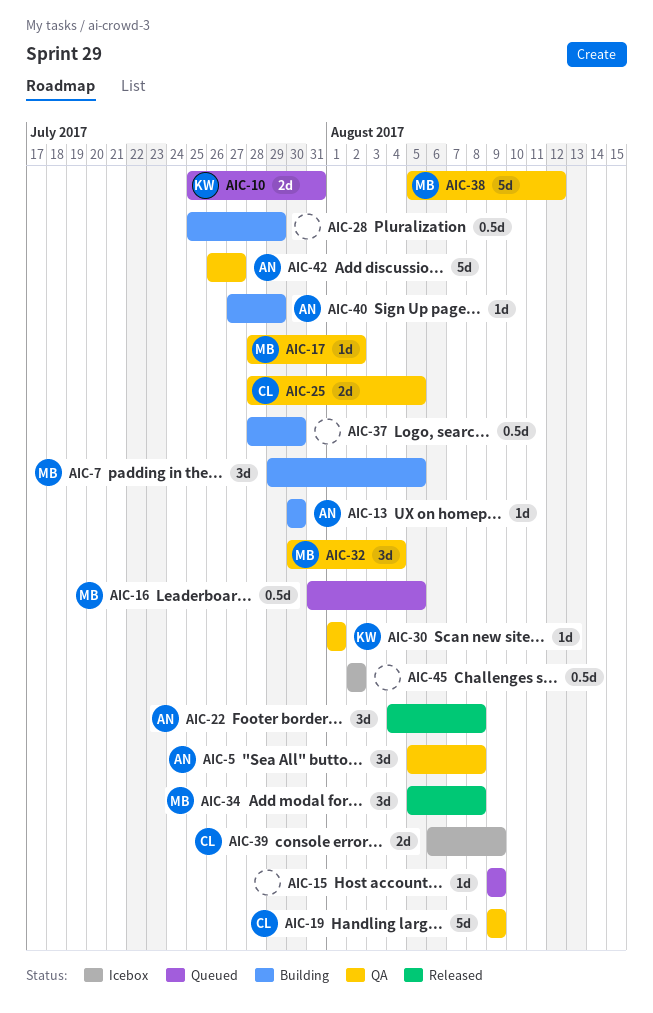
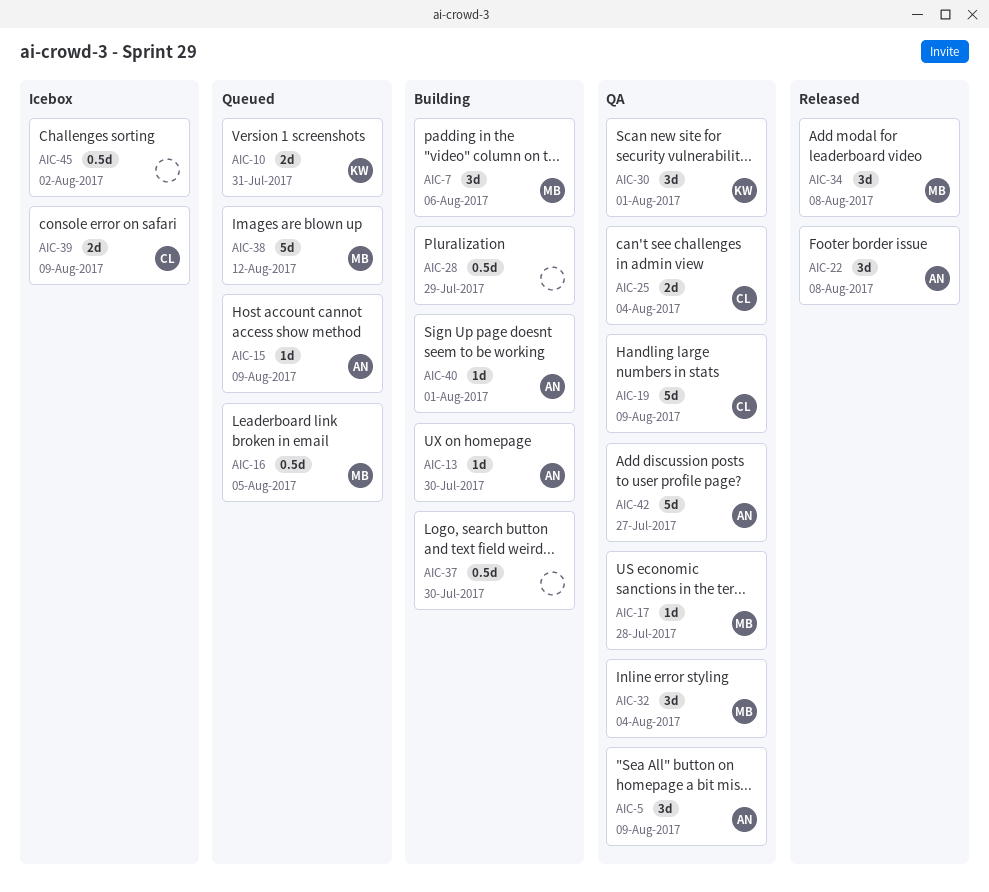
AIC-5, due: Aug 8 -> Aug 9
AIC-7, due: Aug 5 -> Aug 6
AIC-15, owner: none -> AN
AIC-17, due: Aug 2 -> Jul 28
AIC-25, due: Aug 5 -> Aug 4
AIC-30, estimate: 1d -> 3d
AIC-38, status: QA -> Queued
AIC-40, due: Jul 29 -> Aug 1

